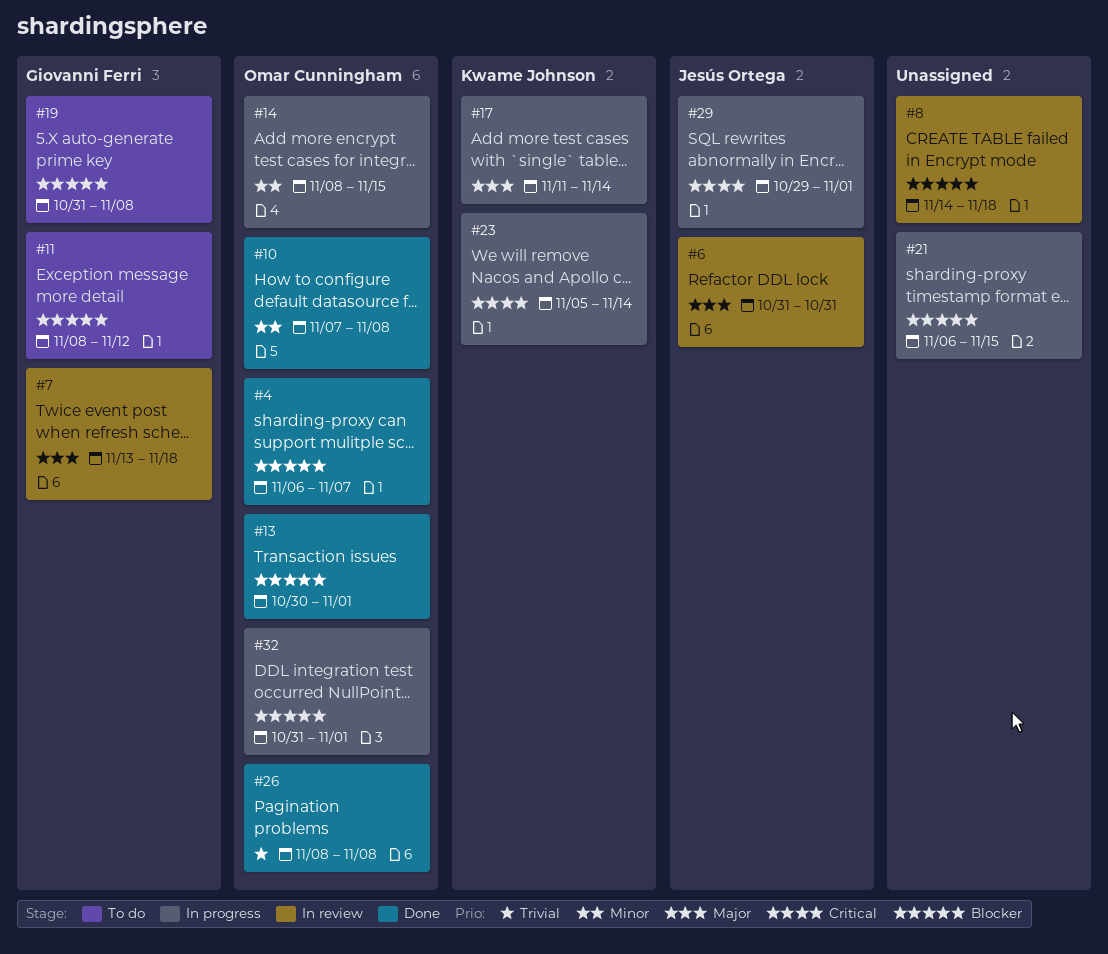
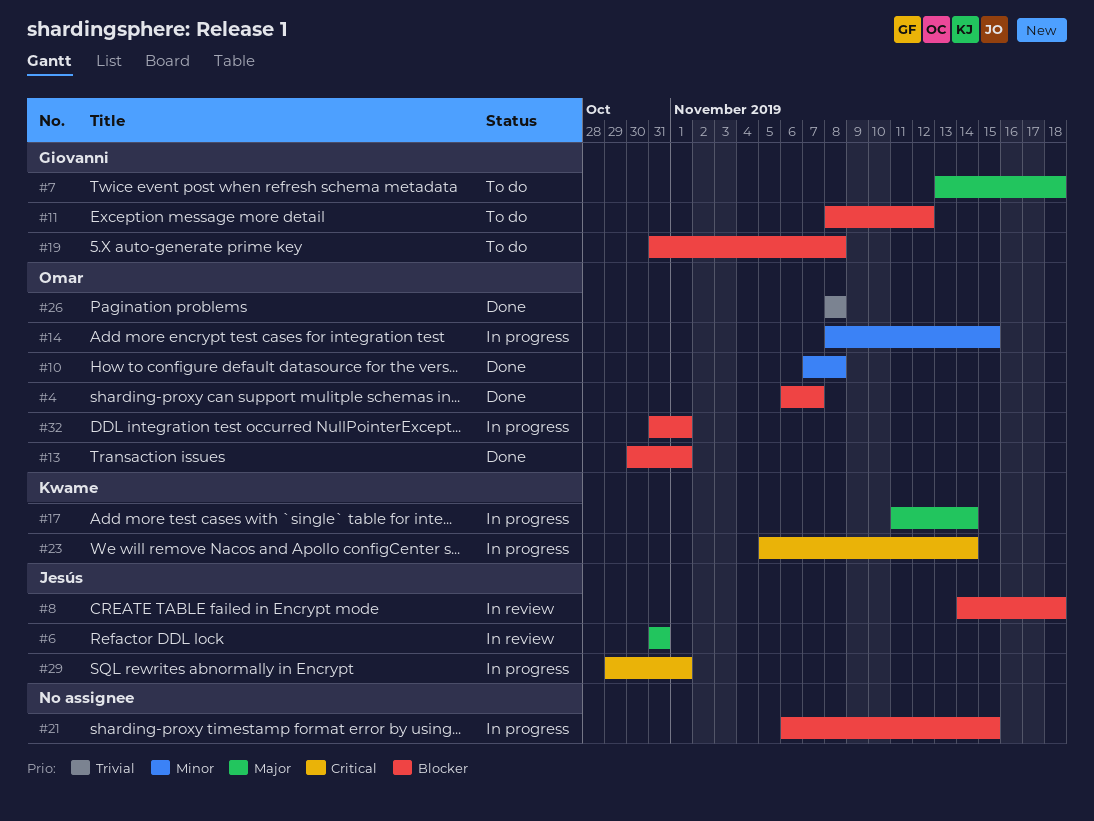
#7, status: In review -> To do
#8, owner: none -> Jesús Ortega

